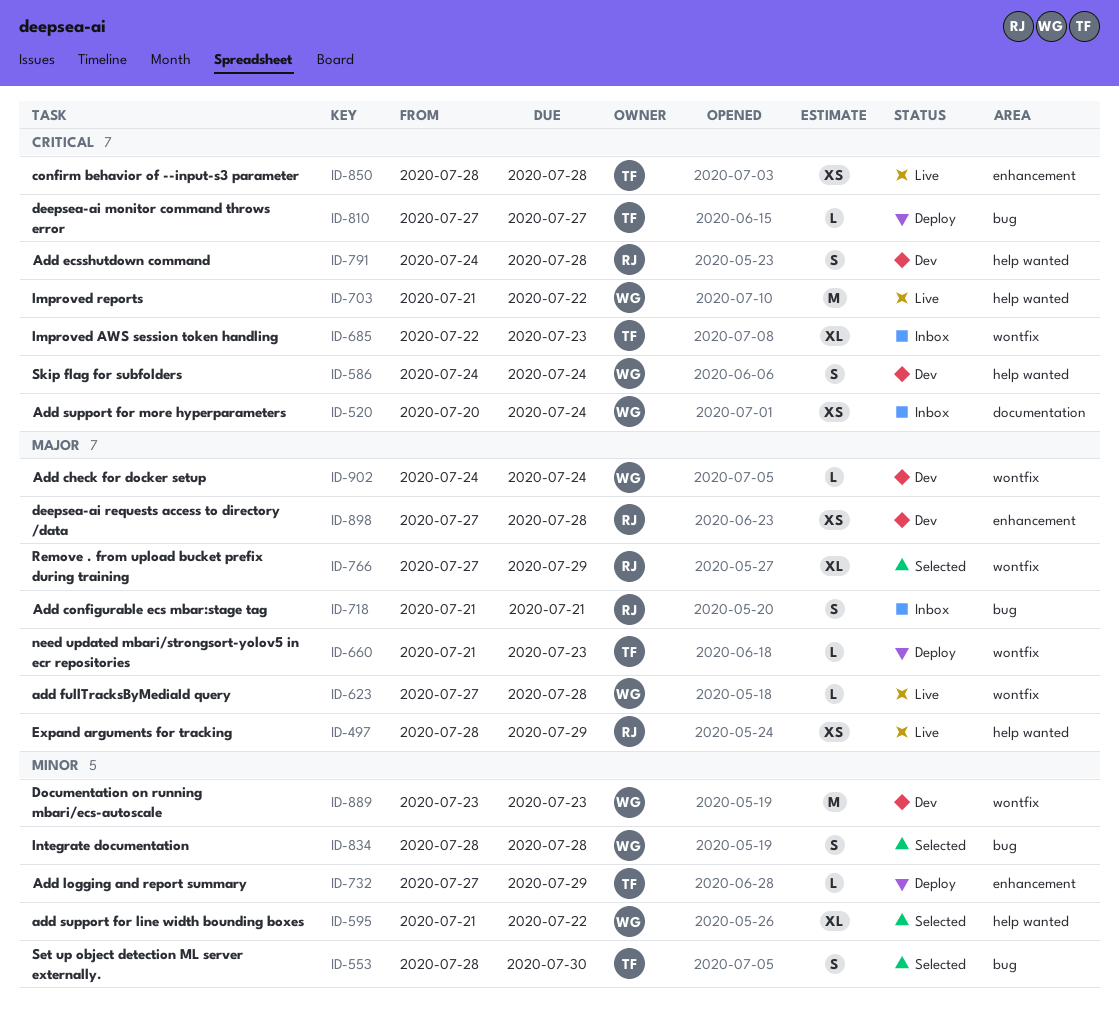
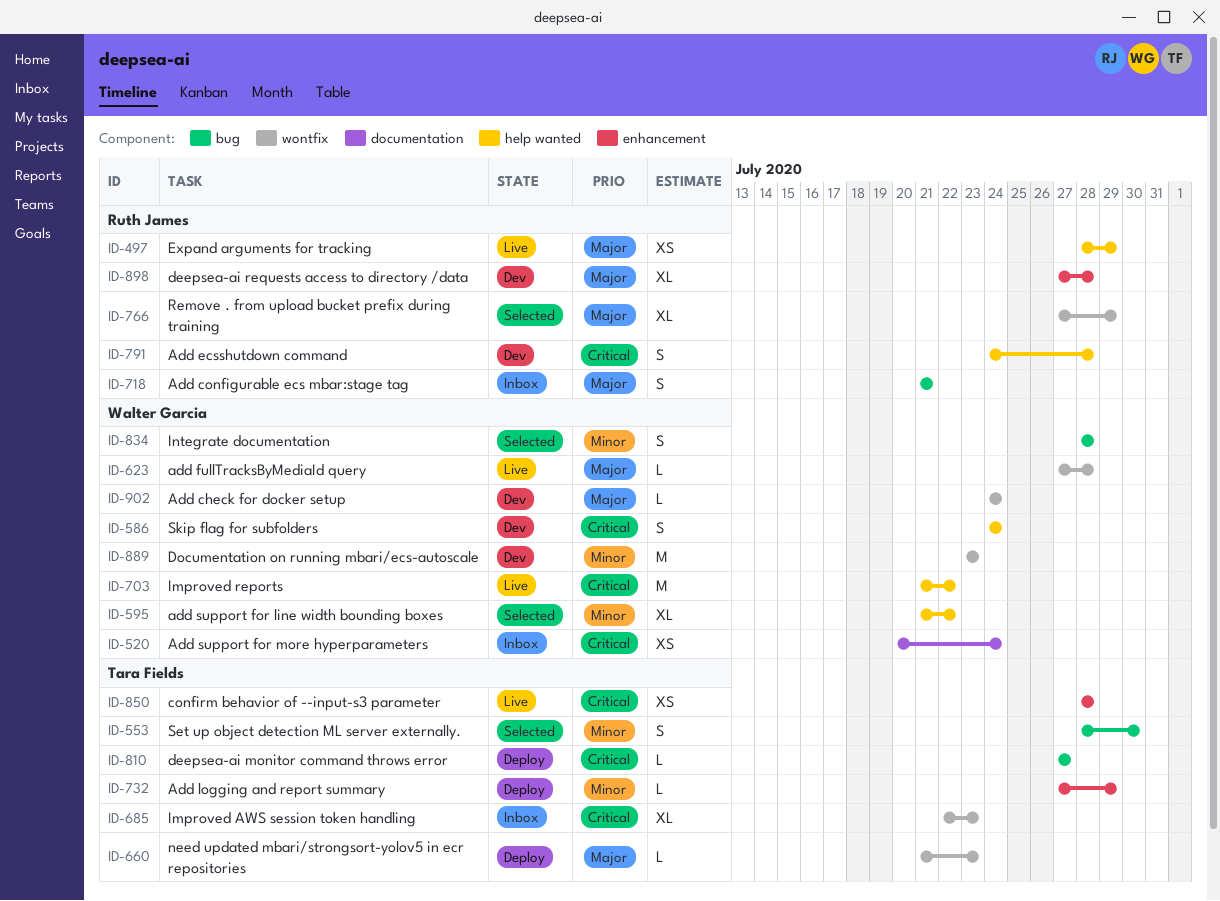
ID-898, estimate: XS -> XL

